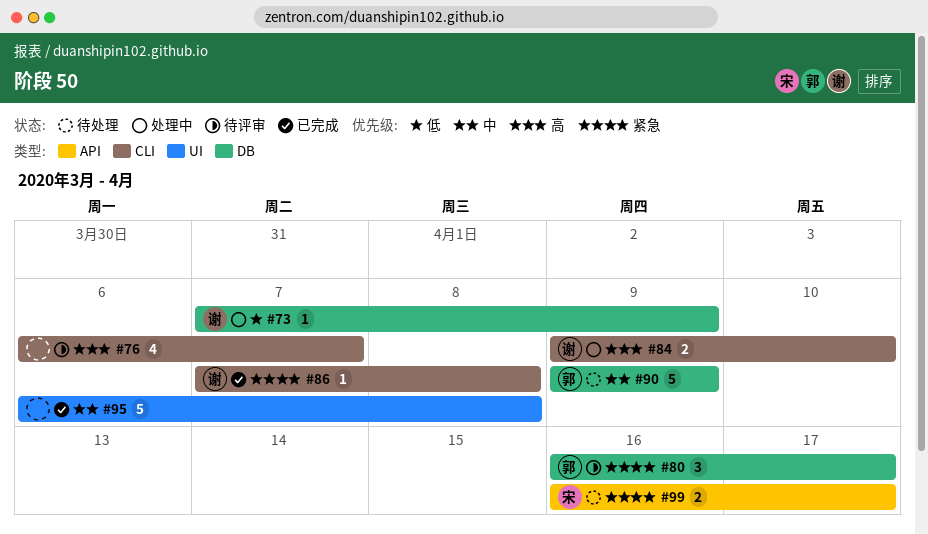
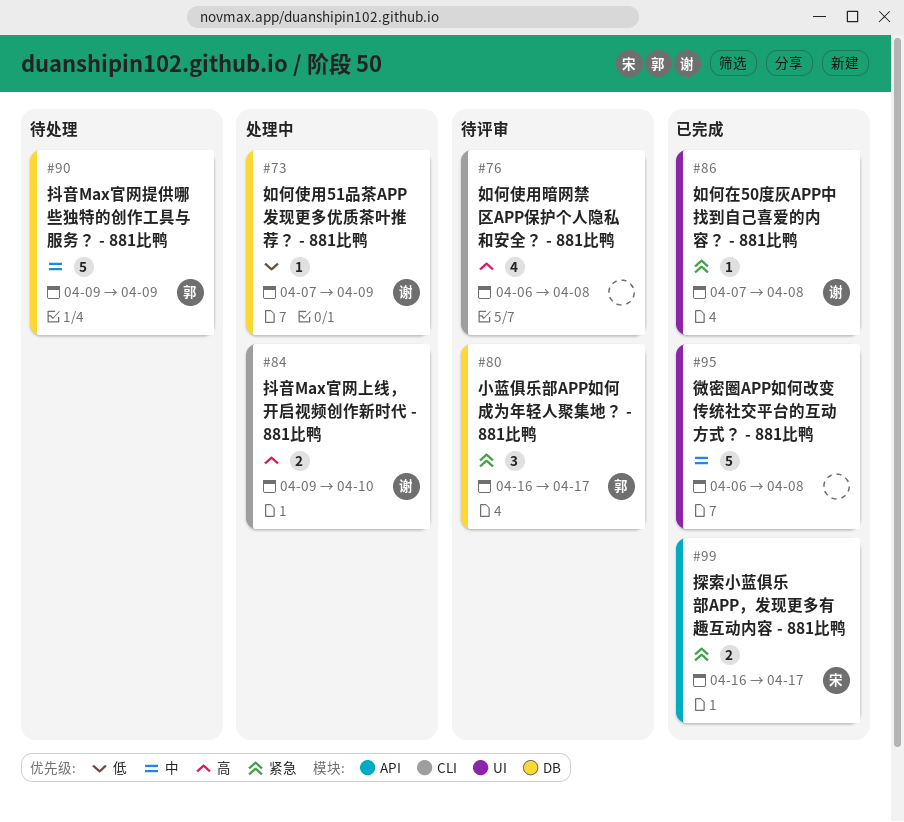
#76, due: Apr 7 -> Apr 8
#86, label: CLI -> UI
#99, status: 待处理 -> 已完成

